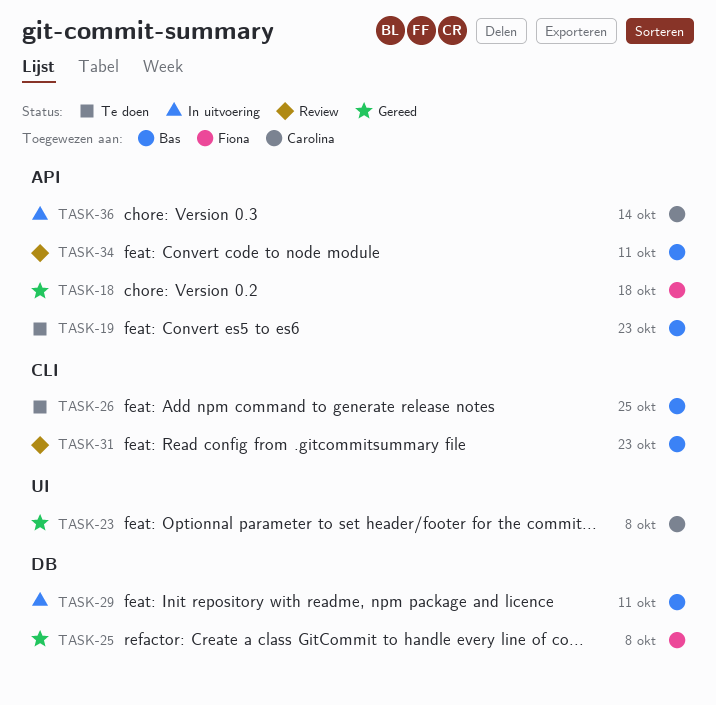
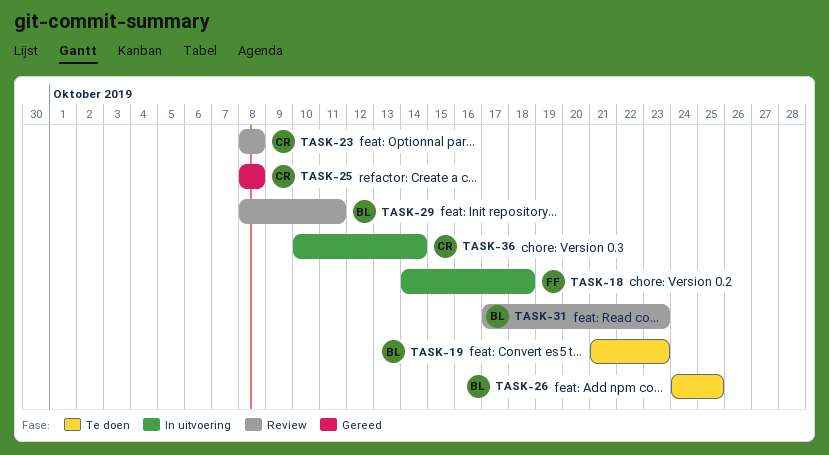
TASK-18, status: Gereed -> In uitvoering
TASK-23, status: Gereed -> Review
TASK-25, owner: Fiona -> Carolina
TASK-29, status: In uitvoering -> Review
TASK-34: present -> none

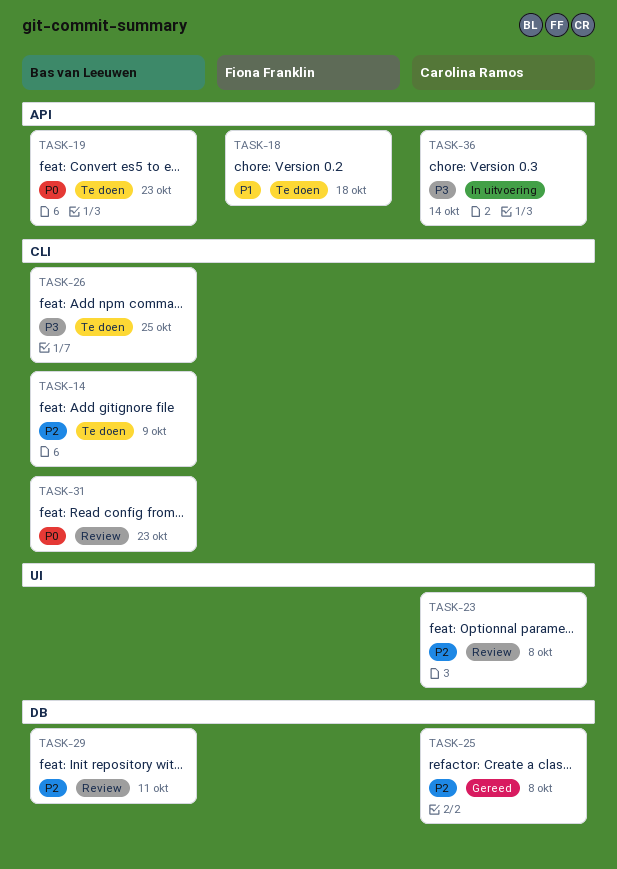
TASK-14: none -> present
TASK-18, status: In uitvoering -> Te doen

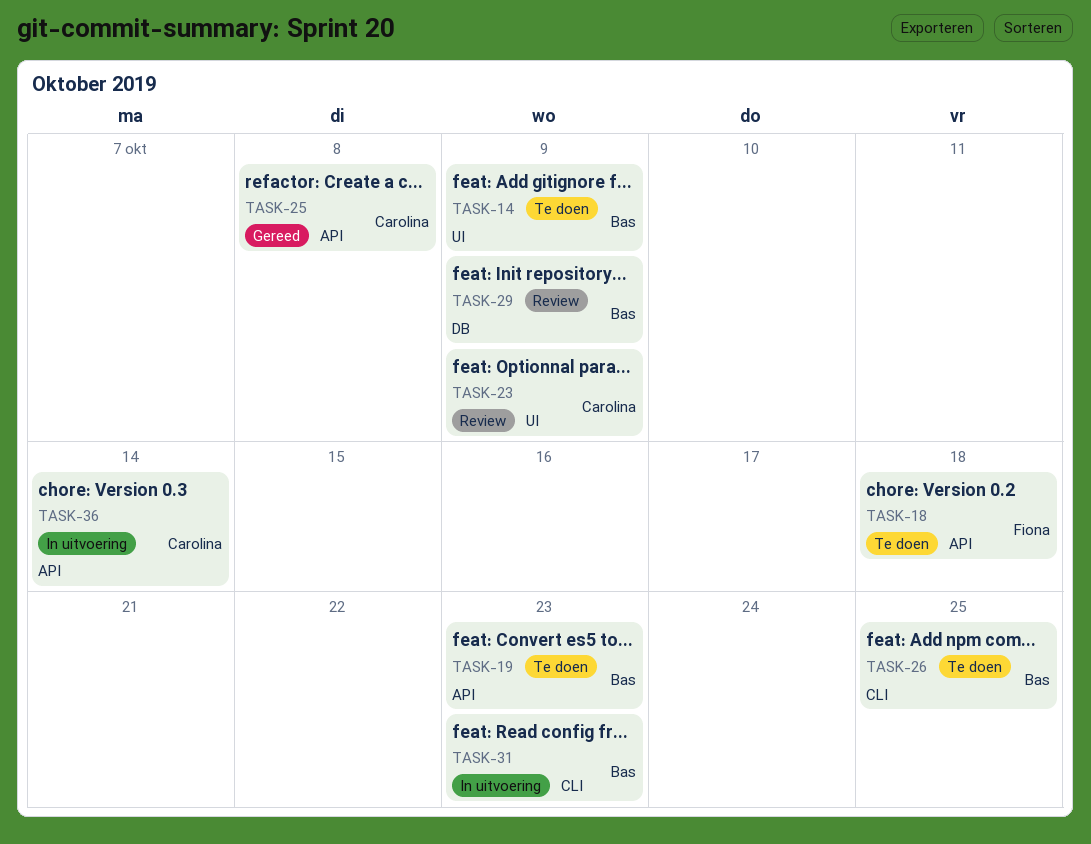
TASK-14, label: CLI -> UI
TASK-23, due: Oct 8 -> Oct 9
TASK-25, label: DB -> API
TASK-29, due: Oct 11 -> Oct 9
TASK-31, status: Review -> In uitvoering

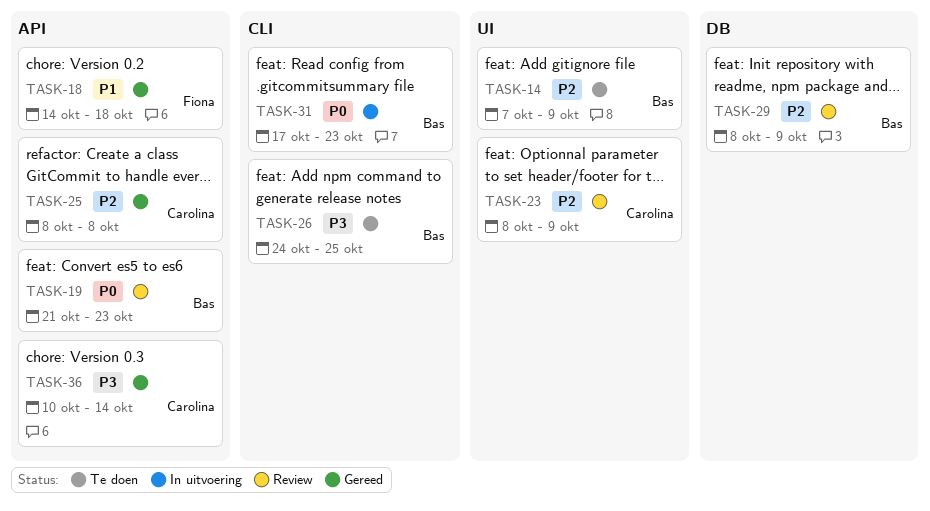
TASK-18, status: Te doen -> Gereed
TASK-19, status: Te doen -> Review
TASK-36, status: In uitvoering -> Gereed

